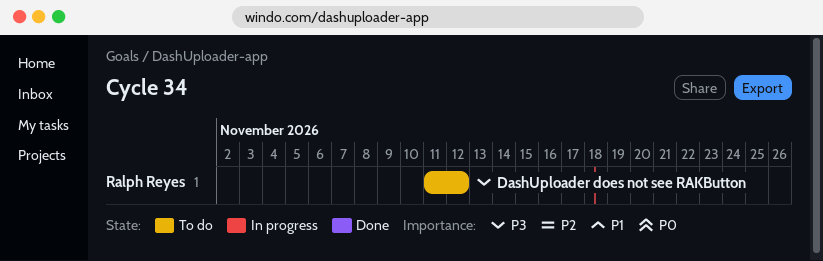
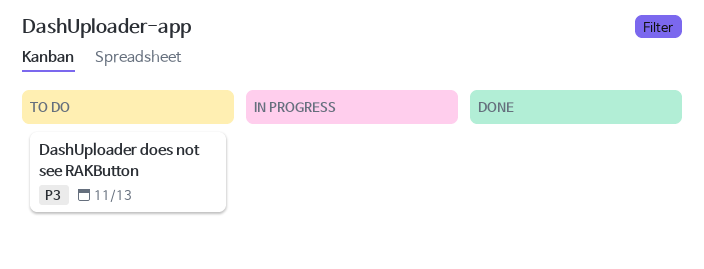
DashUploader does not see RAKButton, due: Nov 12 -> Nov 13

